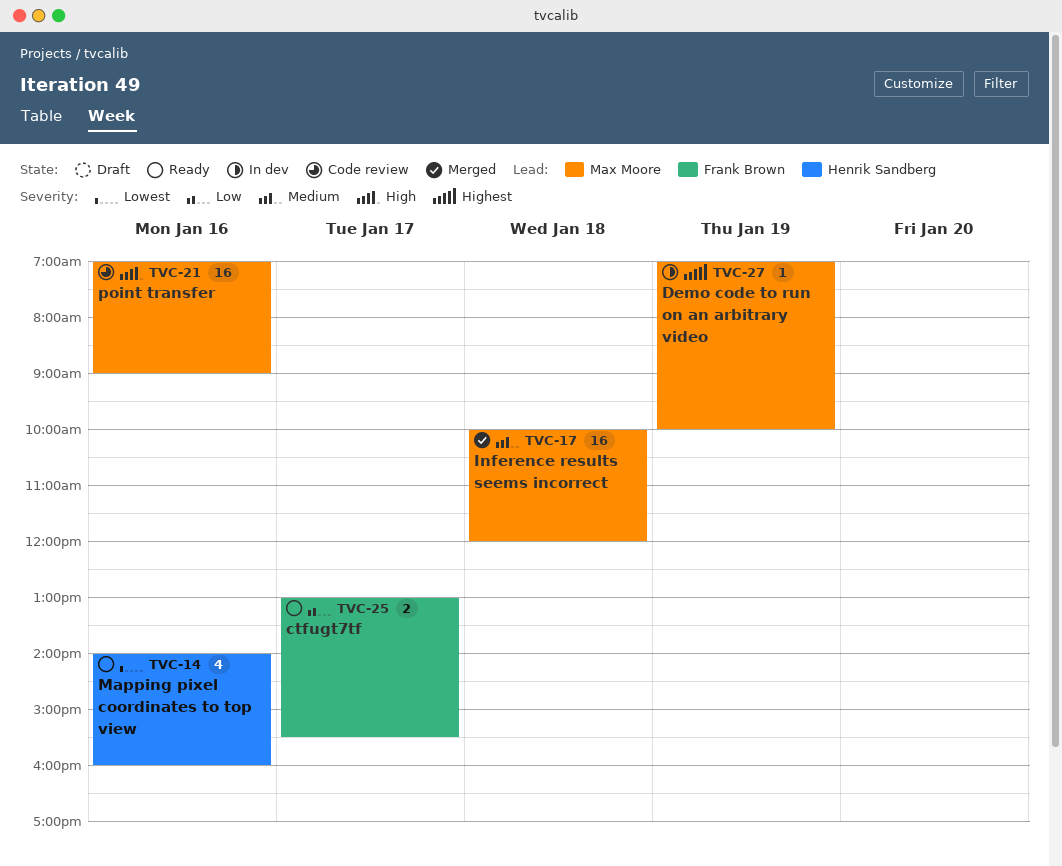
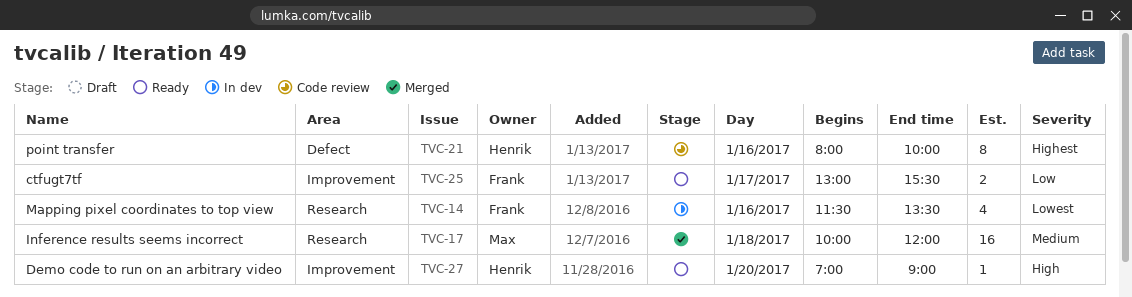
TVC-14, status: Ready -> In dev
TVC-14, owner: Henrik Sandberg -> Frank Brown
TVC-14, begins: 14:00 -> 11:30
TVC-14, ends: 16:00 -> 13:30
TVC-21, owner: Max Moore -> Henrik Sandberg
TVC-21, priority: High -> Highest
TVC-21, estimate: 16 -> 8
TVC-21, begins: 07:00 -> 08:00
TVC-21, ends: 09:00 -> 10:00
TVC-27, status: In dev -> Ready
TVC-27, owner: Max Moore -> Henrik Sandberg
TVC-27, priority: Highest -> High
TVC-27, day: Jan 19 -> Jan 20
TVC-27, ends: 10:00 -> 09:00

